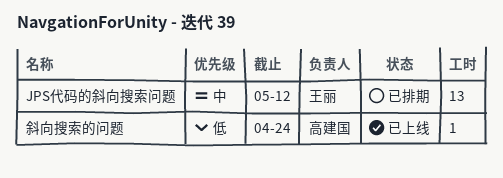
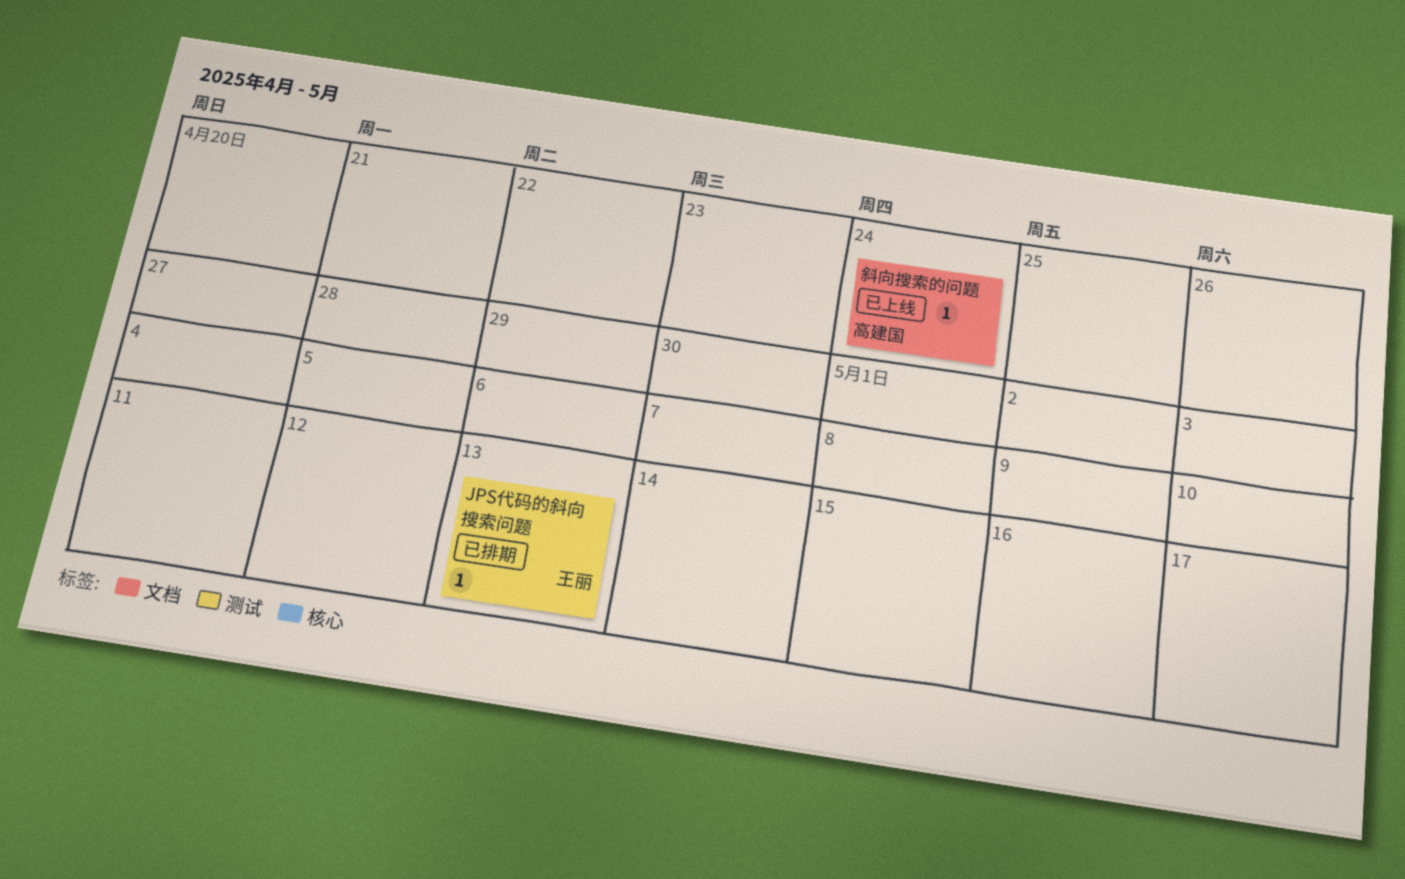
JPS代码的斜向搜索问题, estimate: 13 -> 1
JPS代码的斜向搜索问题, due: May 12 -> May 13

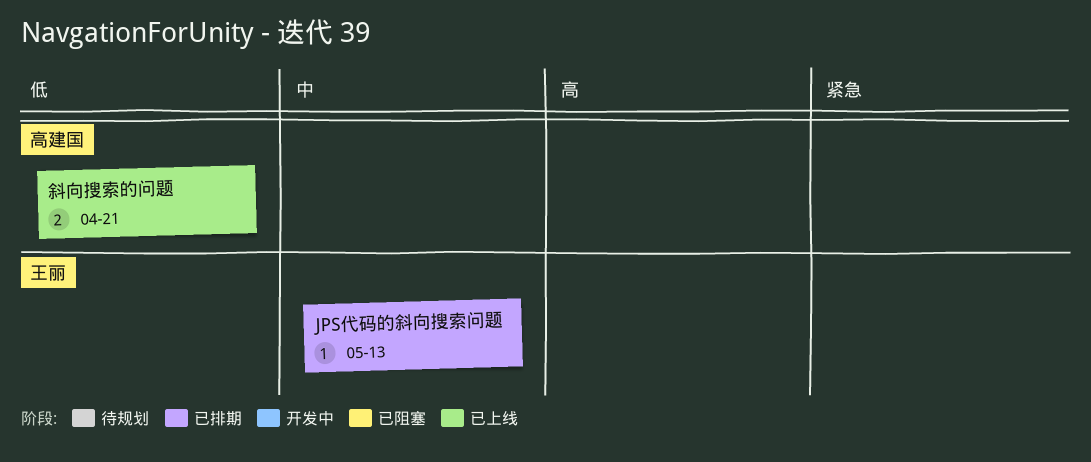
斜向搜索的问题, estimate: 1 -> 2
斜向搜索的问题, due: Apr 24 -> Apr 21

